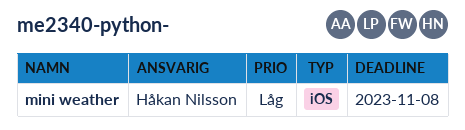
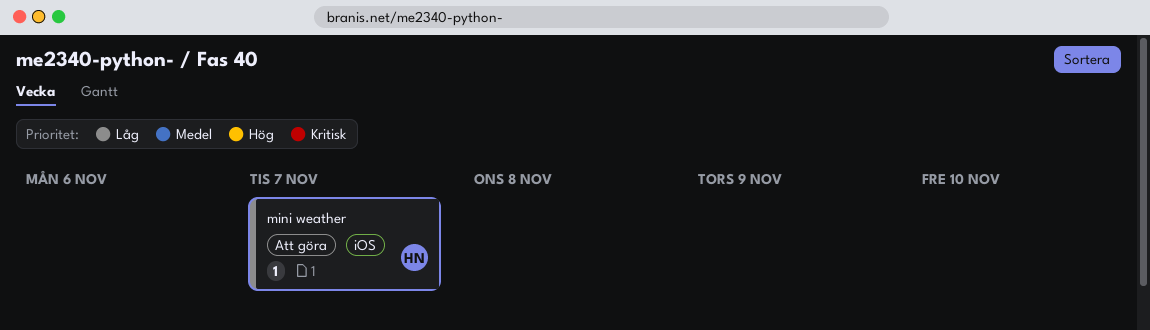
mini weather, due: Nov 8 -> Nov 7

